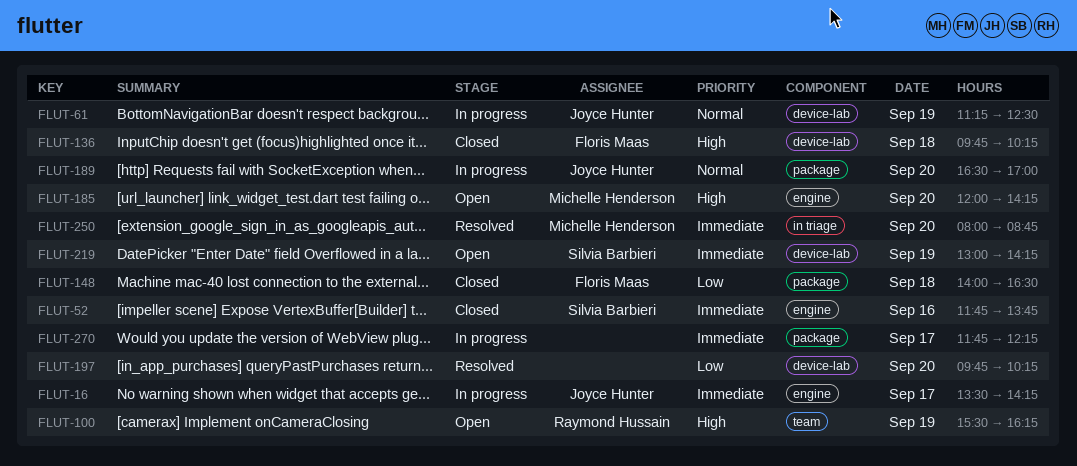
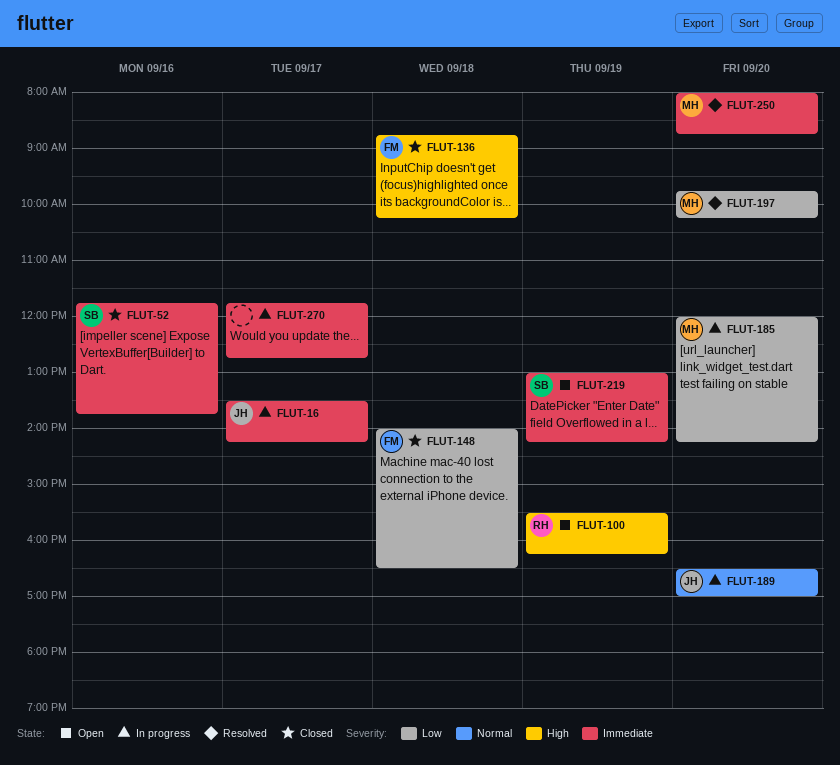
FLUT-61: present -> none
FLUT-136, begins: 09:45 -> 08:45
FLUT-185, status: Open -> In progress
FLUT-185, priority: High -> Low
FLUT-197, owner: none -> Michelle Henderson
FLUT-270, ends: 12:15 -> 12:45

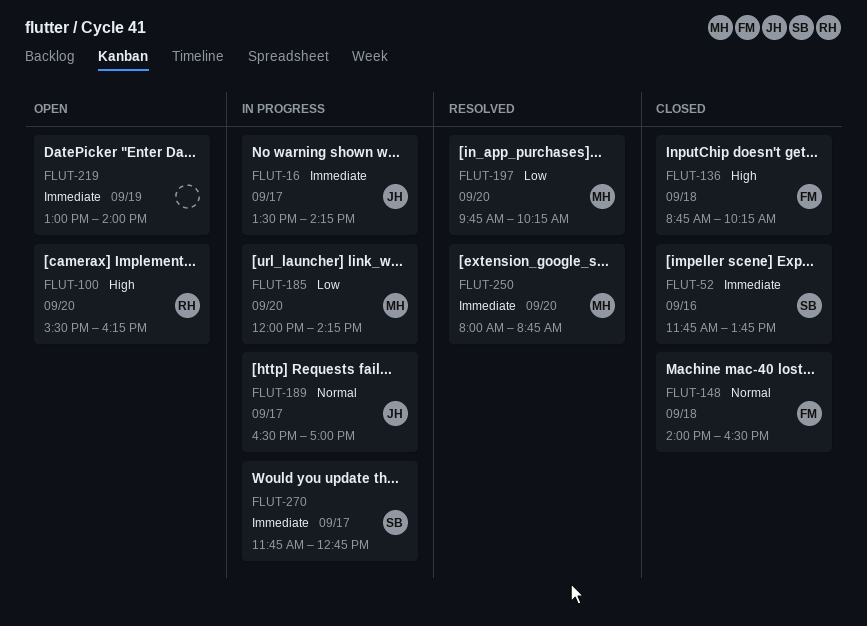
FLUT-100, day: Sep 19 -> Sep 20
FLUT-148, priority: Low -> Normal
FLUT-189, day: Sep 20 -> Sep 17
FLUT-219, owner: SB -> none
FLUT-219, ends: 14:15 -> 14:00
FLUT-270, owner: none -> SB

